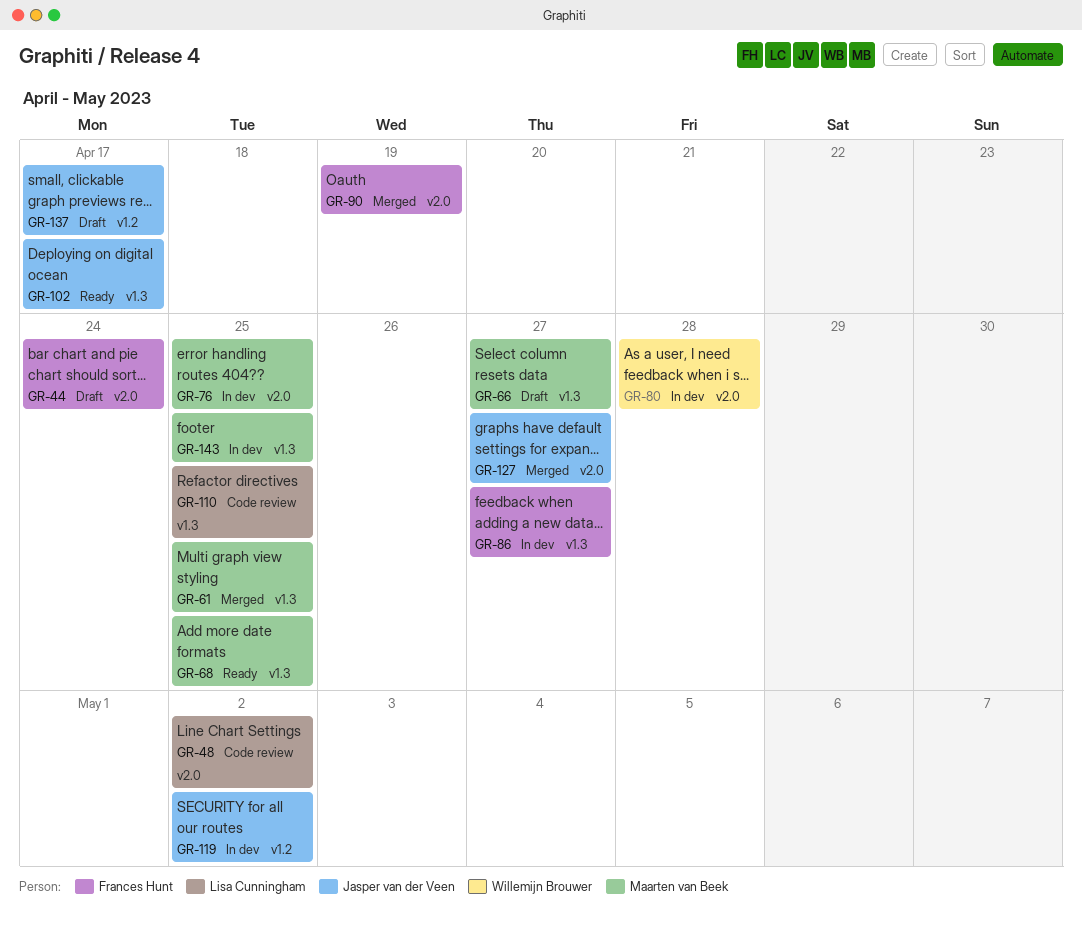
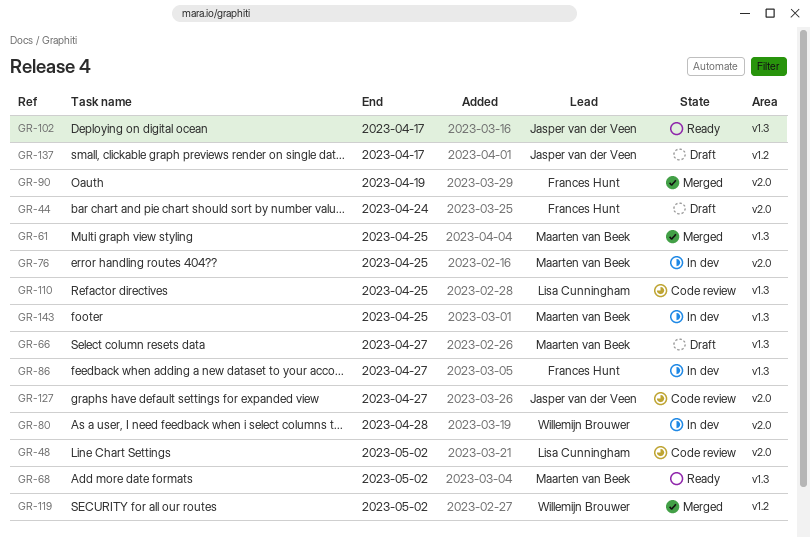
GR-68, due: Apr 25 -> May 2
GR-119, status: In dev -> Merged
GR-119, owner: Jasper van der Veen -> Willemijn Brouwer
GR-127, status: Merged -> Code review

